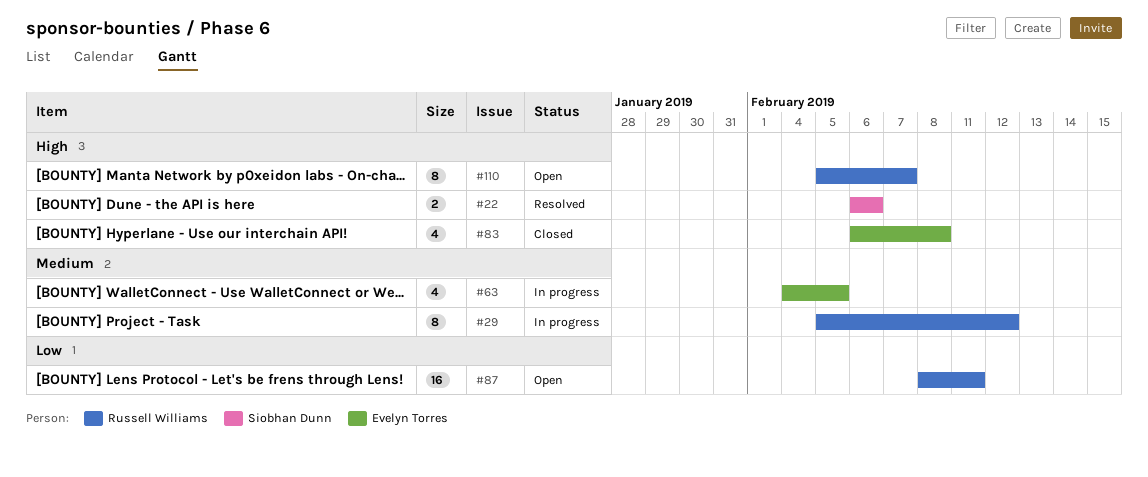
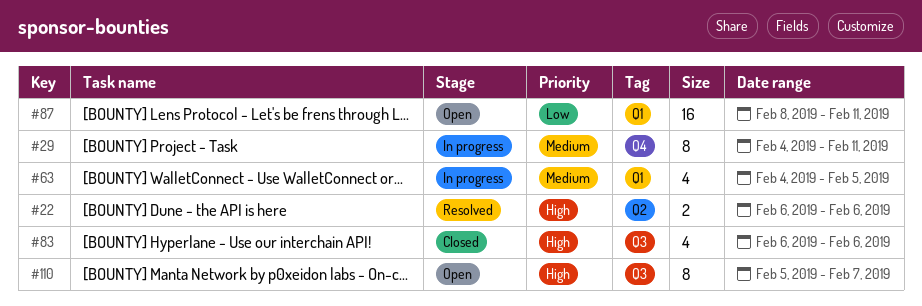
#29, start: Feb 5 -> Feb 4
#29, due: Feb 12 -> Feb 11
#83, due: Feb 8 -> Feb 6

